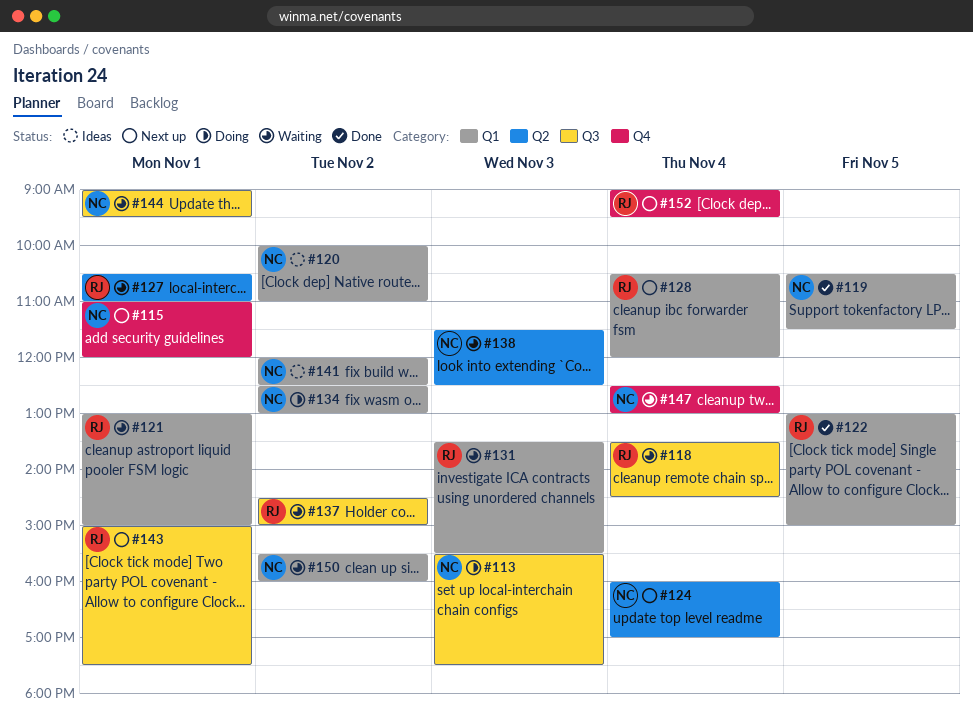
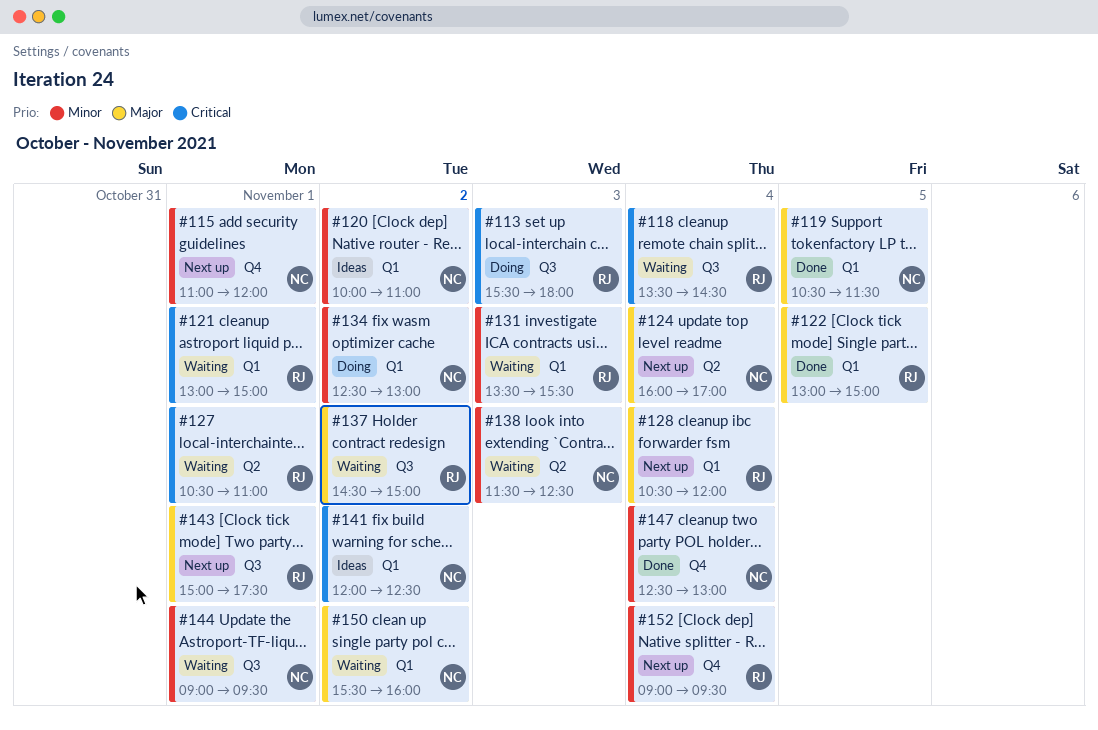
#113, owner: NC -> RJ
#113, ends: 17:30 -> 18:00
#147, status: Waiting -> Done

